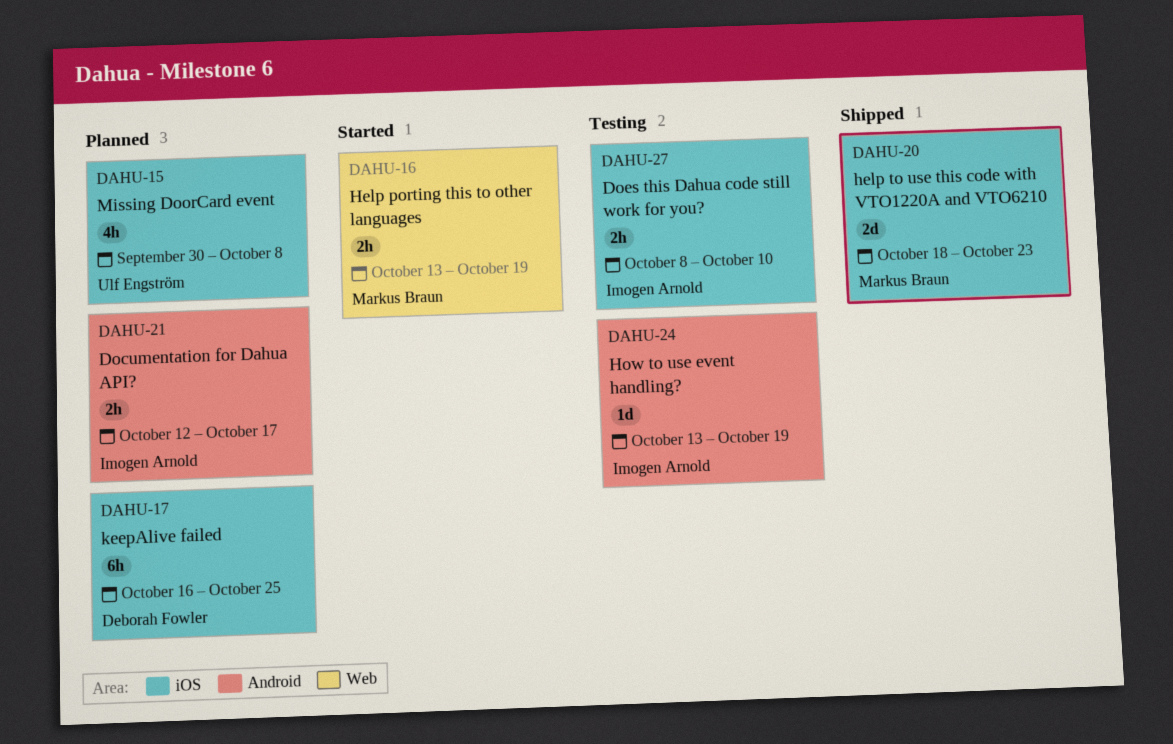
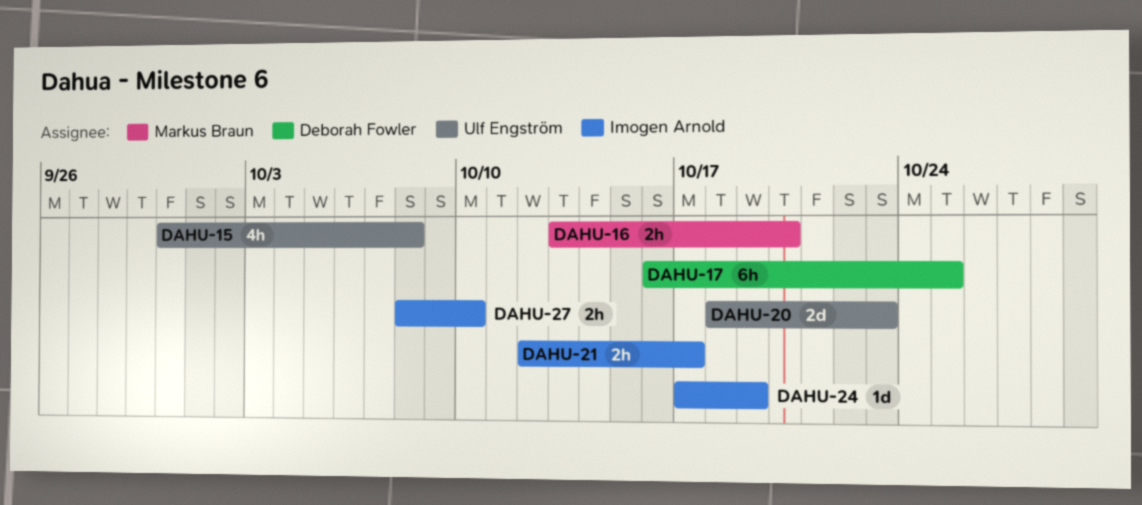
DAHU-16, due: Oct 19 -> Oct 20
DAHU-20, owner: Markus Braun -> Ulf Engström
DAHU-24, start: Oct 13 -> Oct 17

